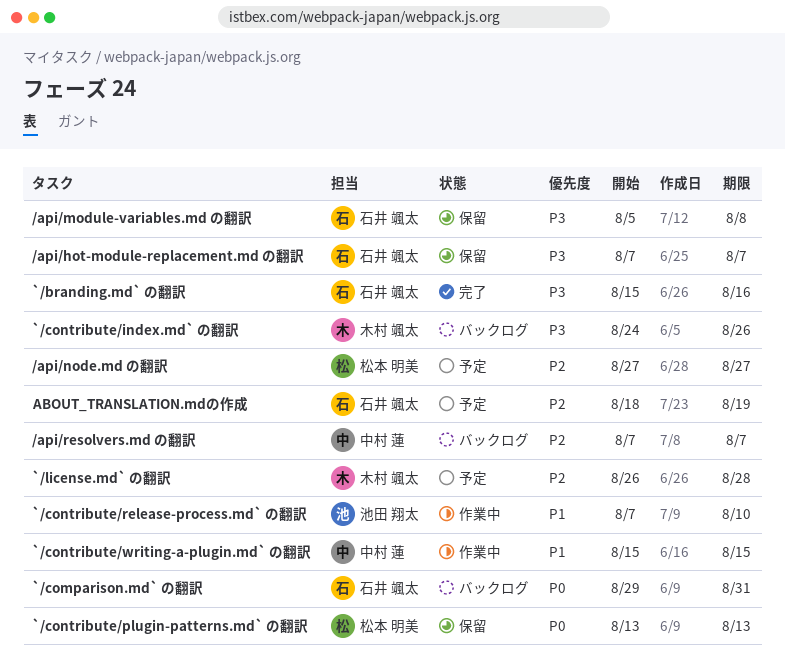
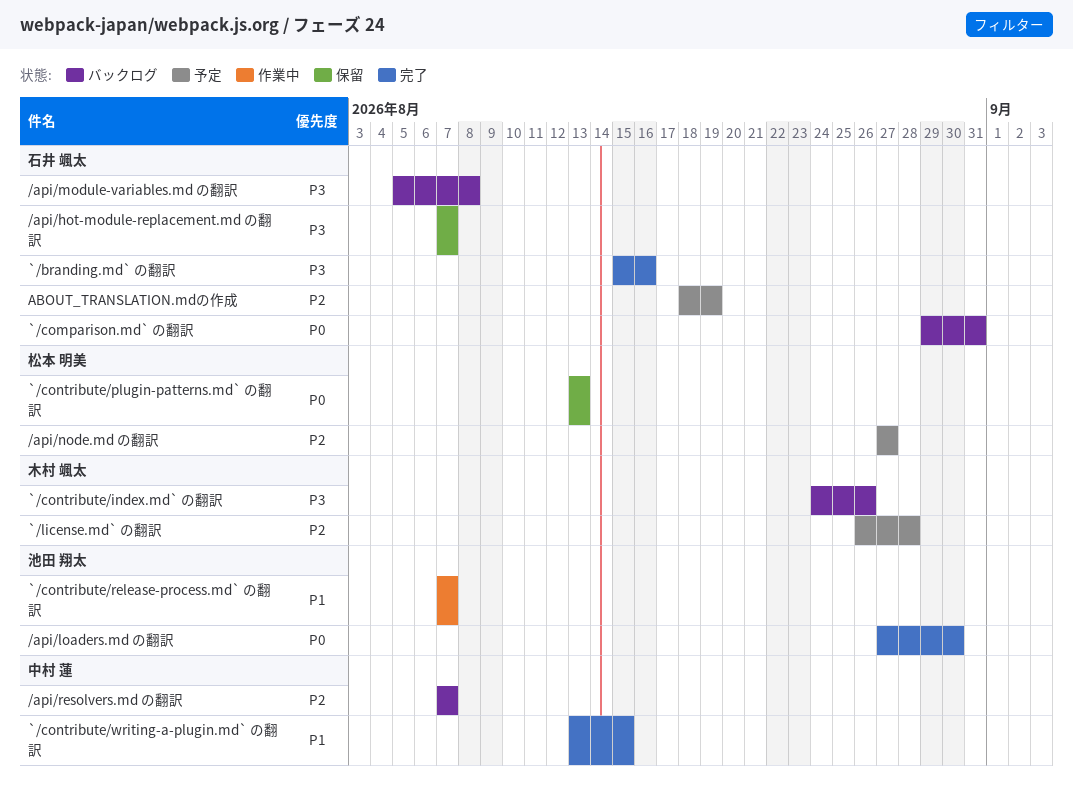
/api/loaders.md の翻訳: none -> present
/api/module-variables.md の翻訳, status: 保留 -> バックログ
`/contribute/release-process.md` の翻訳, due: Aug 10 -> Aug 7
`/contribute/writing-a-plugin.md` の翻訳, status: 作業中 -> 完了
`/contribute/writing-a-plugin.md` の翻訳, start: Aug 15 -> Aug 13

